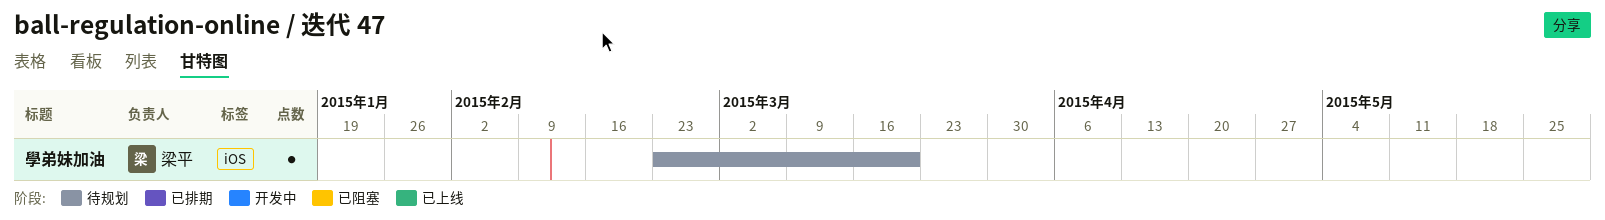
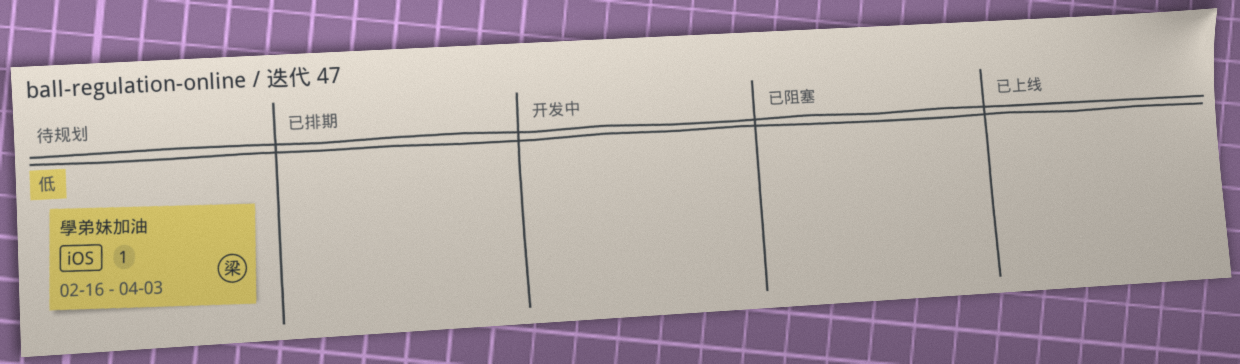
學弟妹加油, start: Feb 23 -> Feb 16
學弟妹加油, due: Mar 20 -> Apr 3

